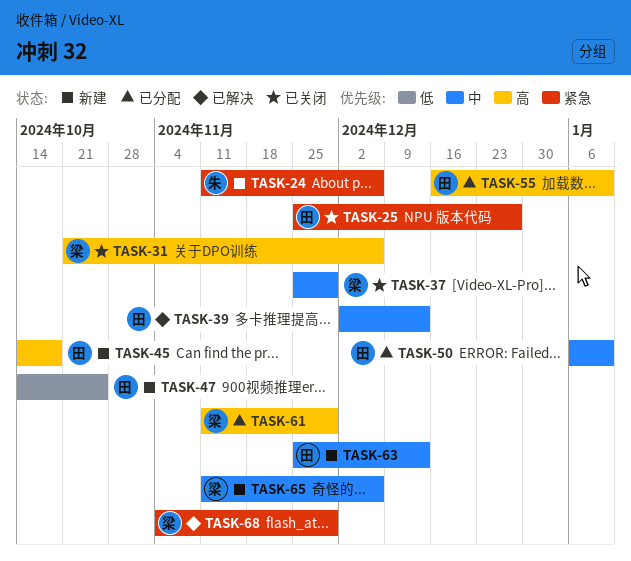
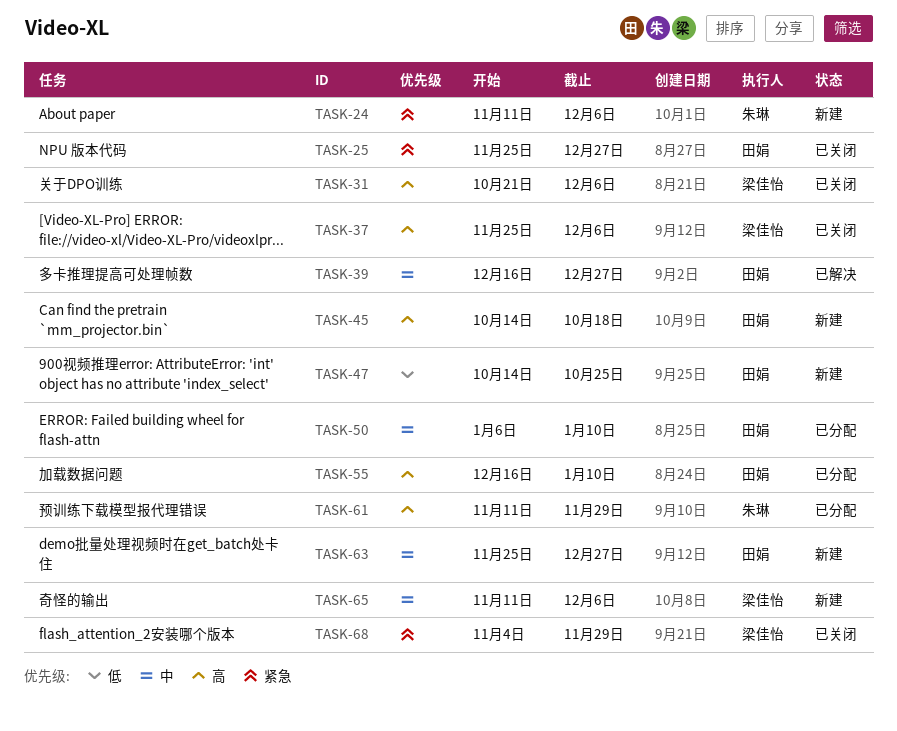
TASK-37, priority: 中 -> 高
TASK-37, due: Nov 29 -> Dec 6
TASK-39, start: Dec 2 -> Dec 16
TASK-39, due: Dec 13 -> Dec 27
TASK-61, owner: 梁佳怡 -> 朱琳
TASK-63, due: Dec 13 -> Dec 27
TASK-68, status: 已解决 -> 已关闭

